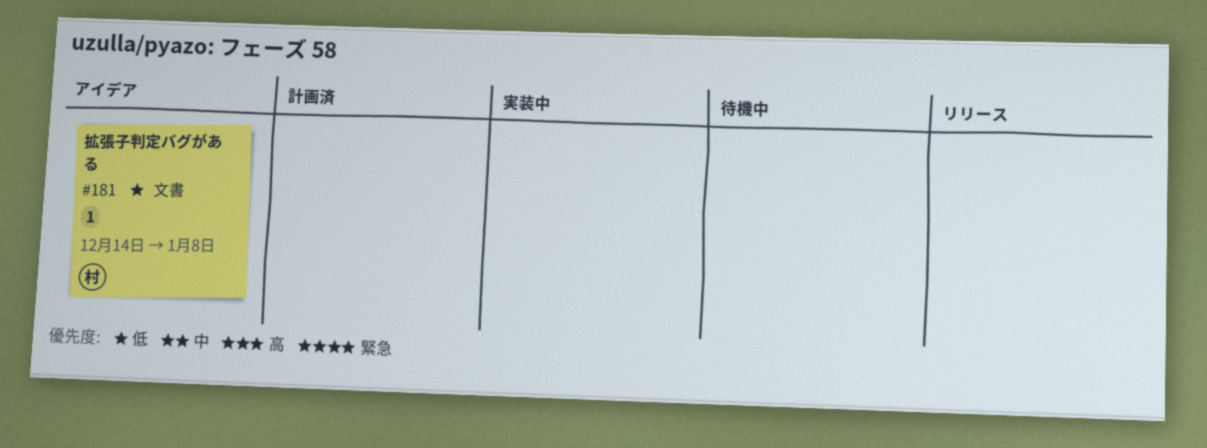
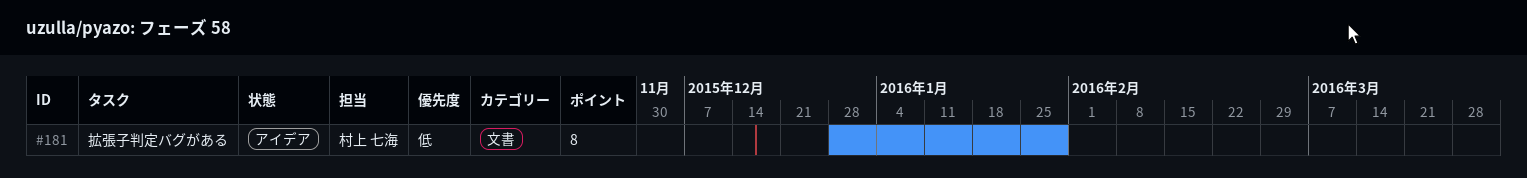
#181, estimate: 1 -> 8
#181, start: Dec 14 -> Dec 28
#181, due: Jan 8 -> Jan 29

